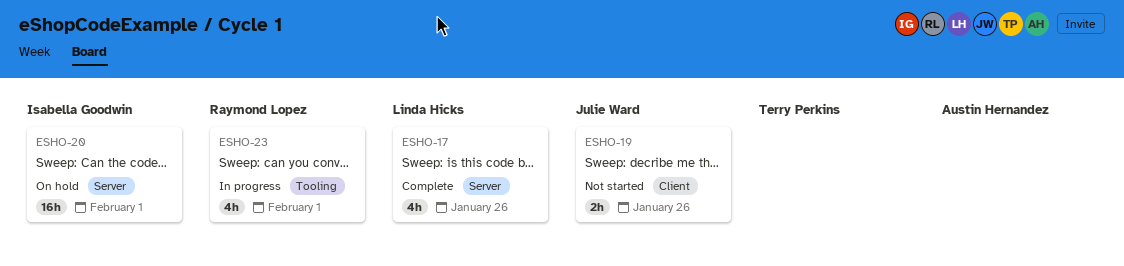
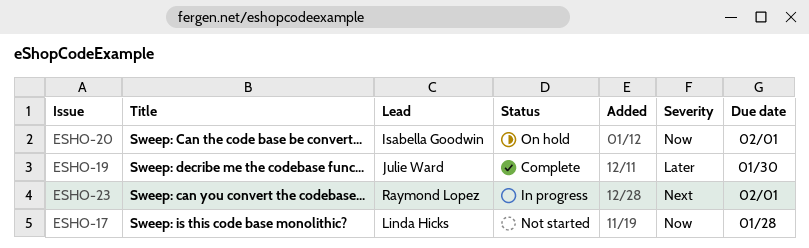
ESHO-17, status: Complete -> Not started
ESHO-17, due: Jan 26 -> Jan 28
ESHO-19, status: Not started -> Complete
ESHO-19, due: Jan 26 -> Jan 30

